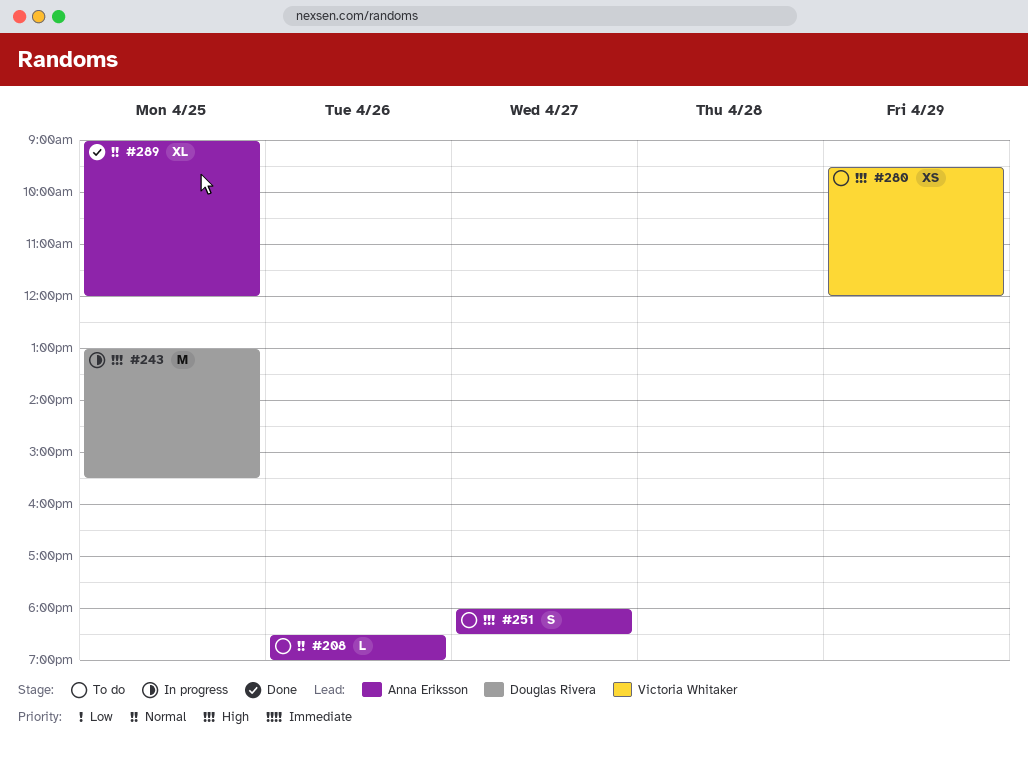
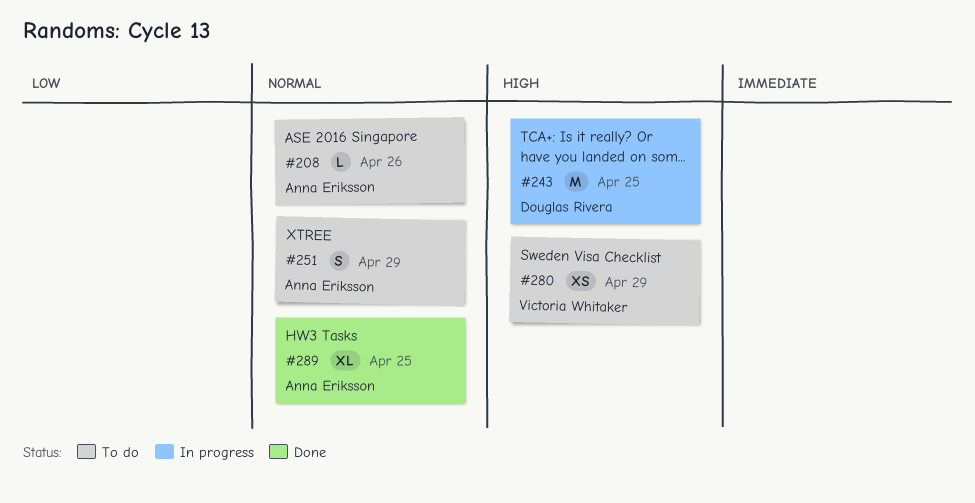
#251, priority: High -> Normal
#251, day: Apr 27 -> Apr 29

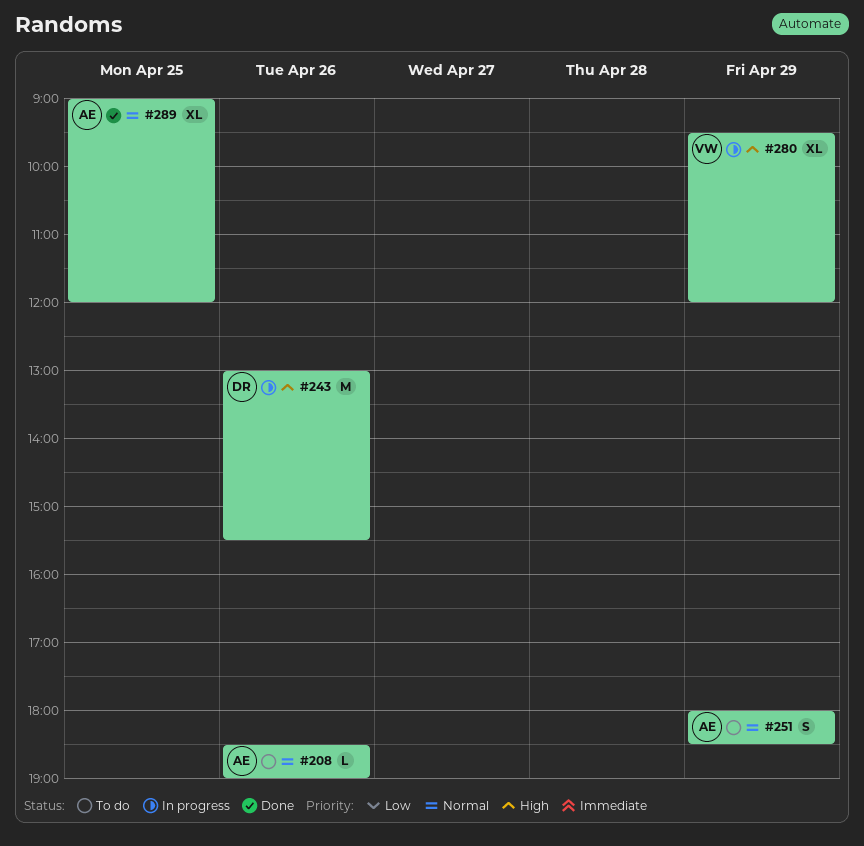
#243, day: Apr 25 -> Apr 26
#280, status: To do -> In progress
#280, estimate: XS -> XL

